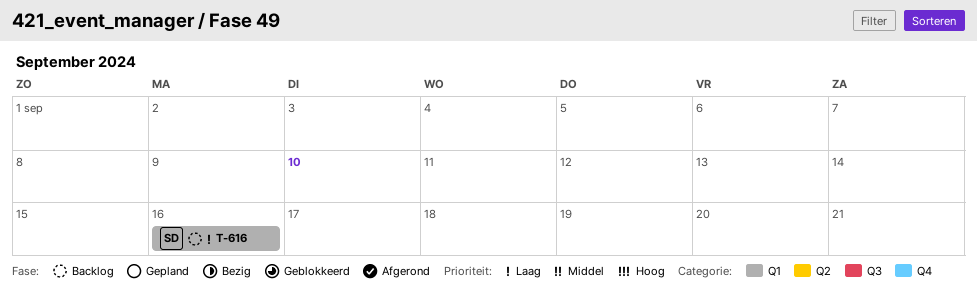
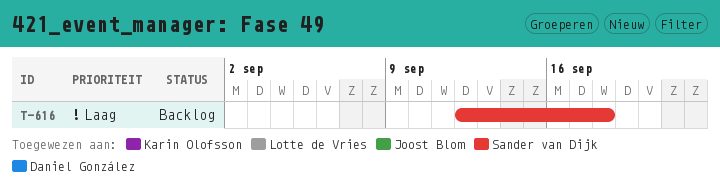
T-616, start: Sep 16 -> Sep 12
T-616, due: Sep 16 -> Sep 18

